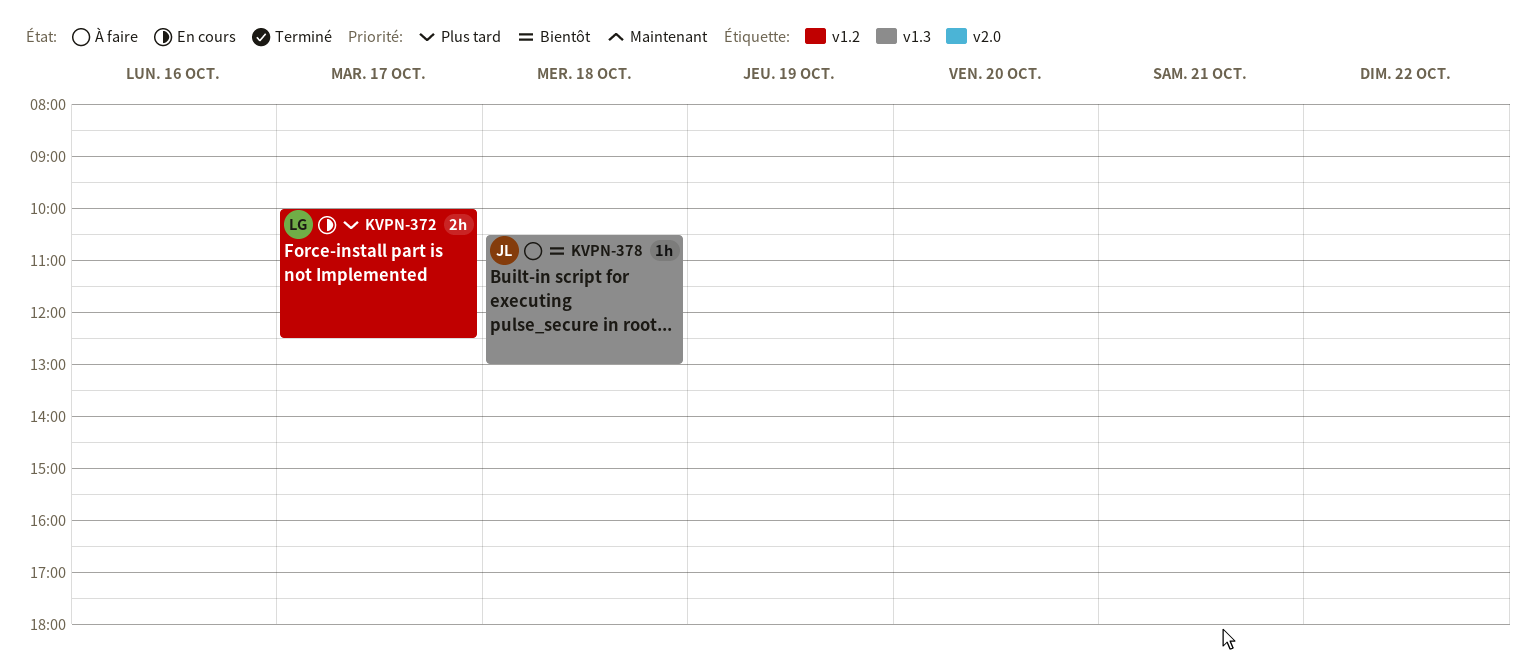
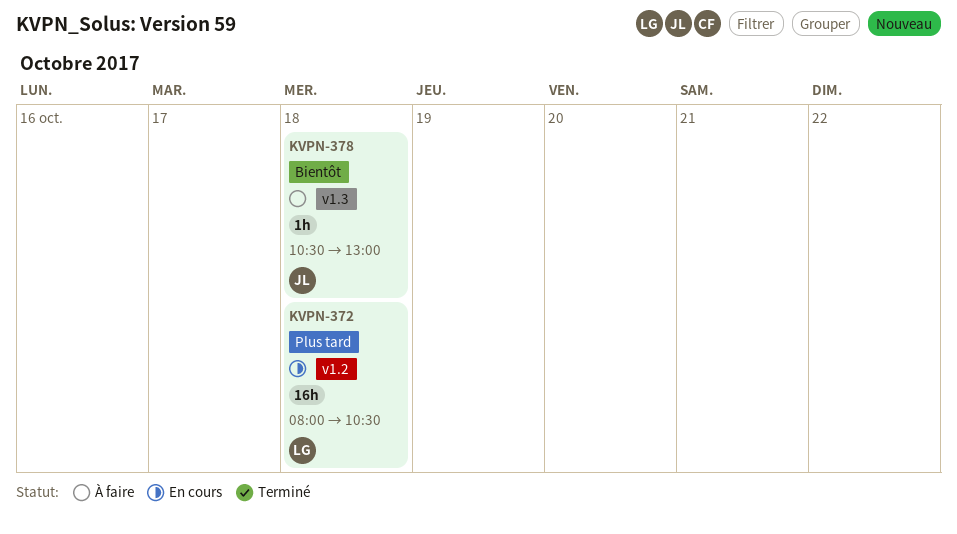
KVPN-372, estimate: 2h -> 16h
KVPN-372, day: Oct 17 -> Oct 18
KVPN-372, begins: 10:00 -> 08:00
KVPN-372, ends: 12:30 -> 10:30

